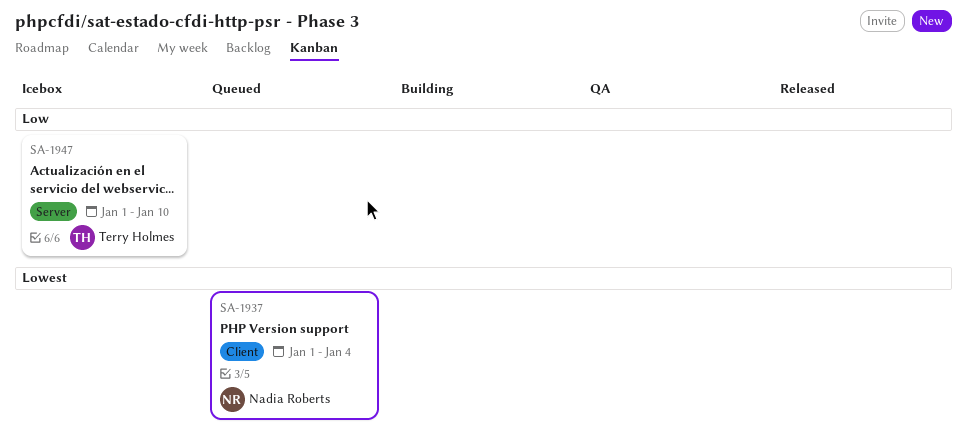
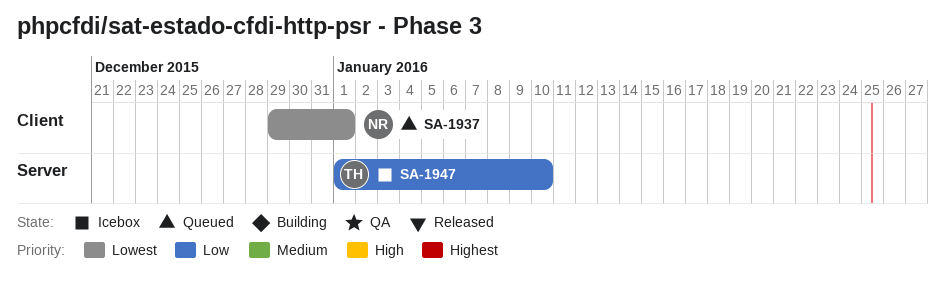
SA-1937, start: Jan 1 -> Dec 29
SA-1937, due: Jan 4 -> Jan 1

